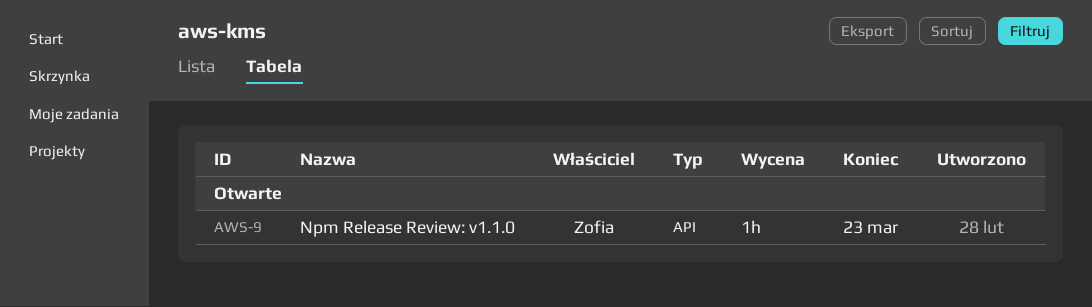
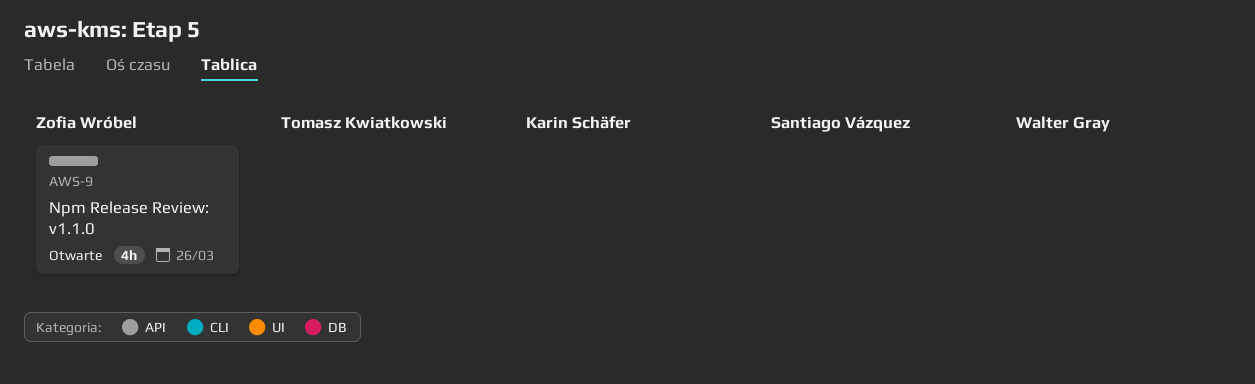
AWS-9, estimate: 1h -> 4h
AWS-9, due: Mar 23 -> Mar 26

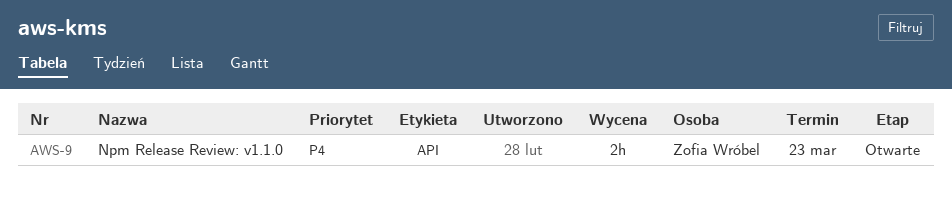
AWS-9, estimate: 4h -> 2h
AWS-9, due: Mar 26 -> Mar 23

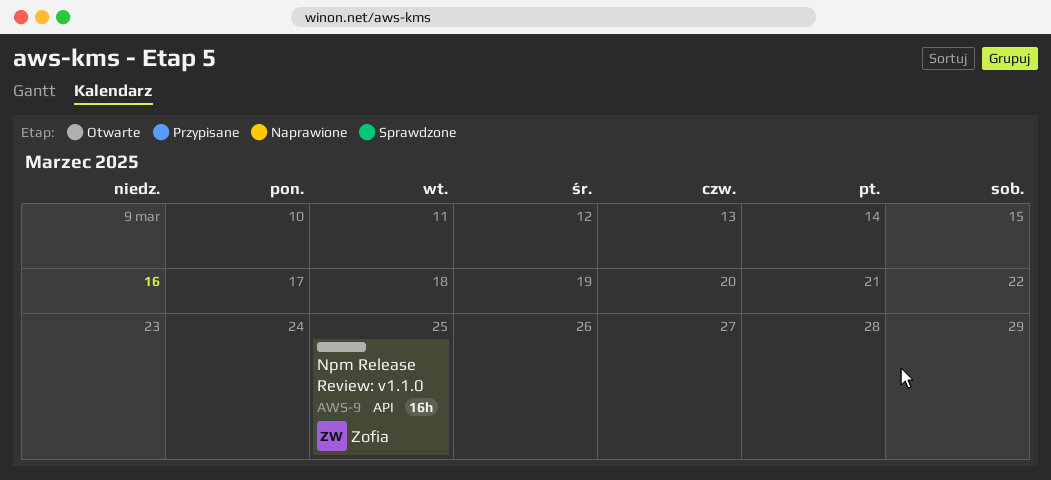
AWS-9, estimate: 2h -> 16h
AWS-9, due: Mar 23 -> Mar 25

